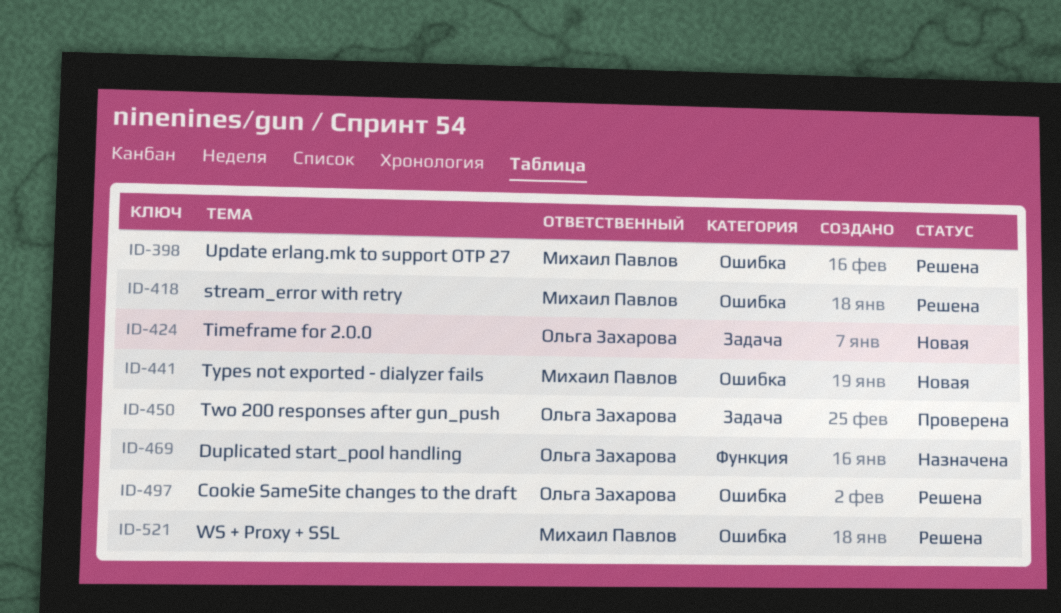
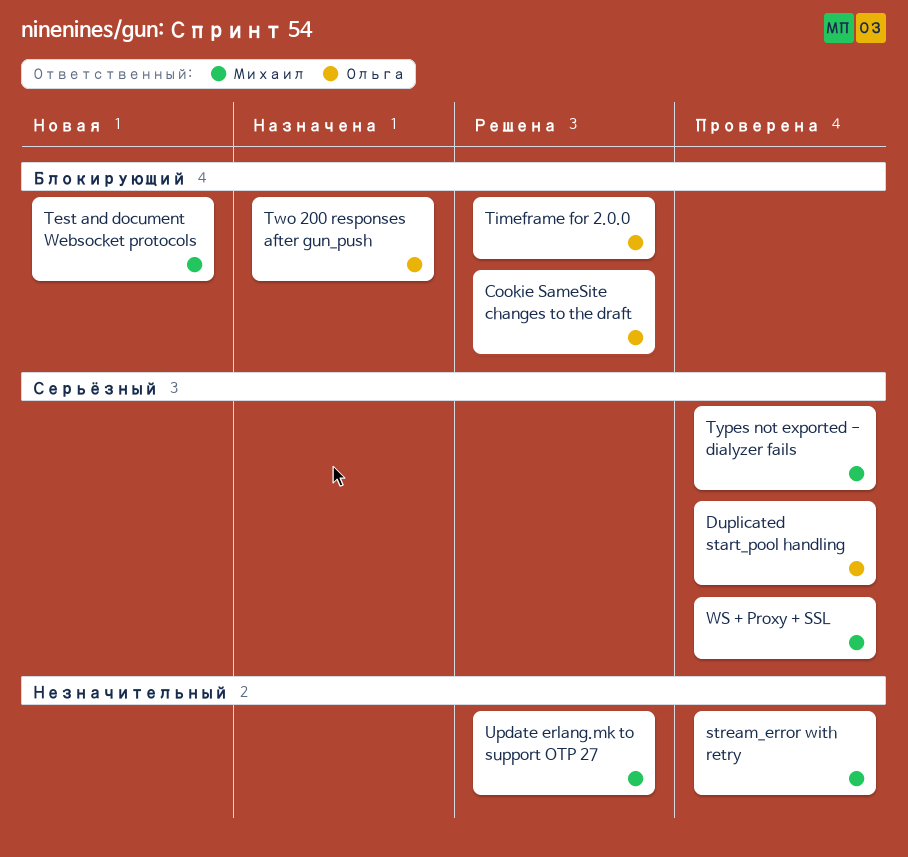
Duplicated start_pool handling, status: Назначена -> Проверена
stream_error with retry, status: Решена -> Проверена
Test and document Websocket protocols: none -> present
Timeframe for 2.0.0, status: Новая -> Решена
Two 200 responses after gun_push, status: Проверена -> Назначена
Types not exported - dialyzer fails, status: Новая -> Проверена
WS + Proxy + SSL, status: Решена -> Проверена

